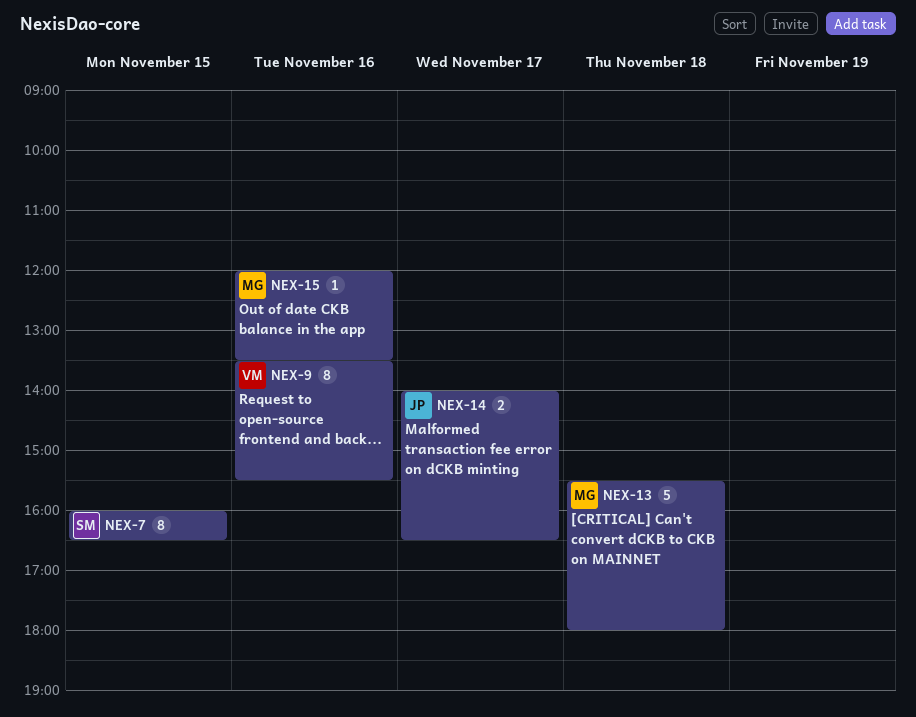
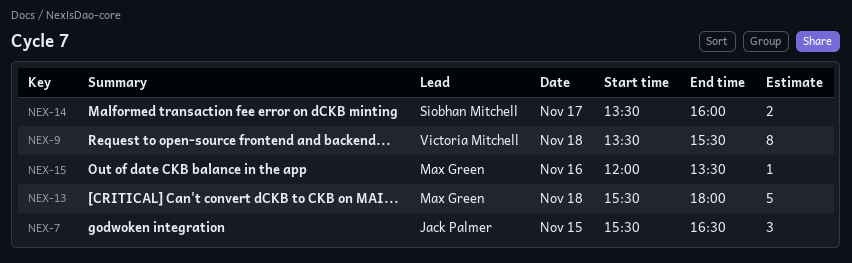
NEX-7, owner: Siobhan Mitchell -> Jack Palmer
NEX-7, estimate: 8 -> 3
NEX-7, begins: 16:00 -> 15:30
NEX-9, day: Nov 16 -> Nov 18
NEX-14, owner: Jack Palmer -> Siobhan Mitchell
NEX-14, begins: 14:00 -> 13:30
NEX-14, ends: 16:30 -> 16:00

